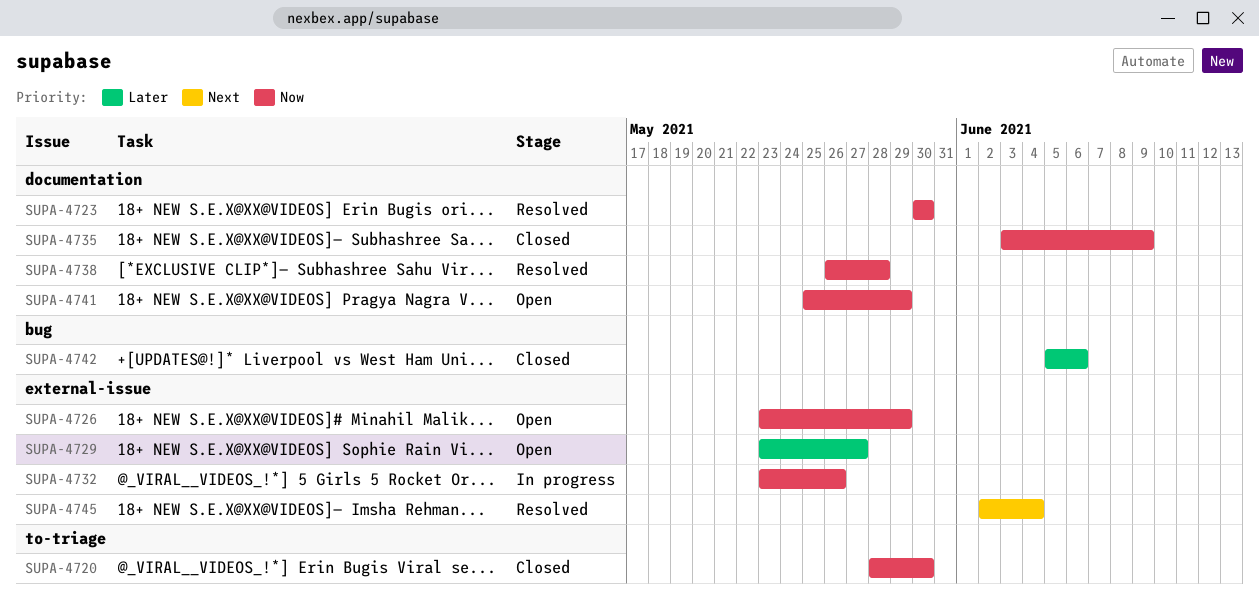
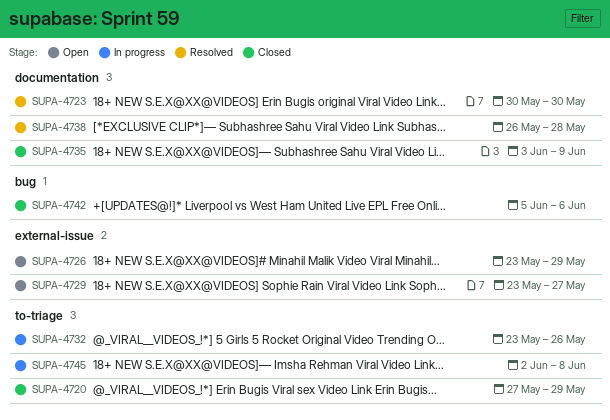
SUPA-4720, start: May 28 -> May 27
SUPA-4720, due: May 30 -> May 29
SUPA-4732, label: external-issue -> to-triage
SUPA-4741: present -> none
SUPA-4745, status: Resolved -> In progress
SUPA-4745, label: external-issue -> to-triage
SUPA-4745, due: Jun 4 -> Jun 8

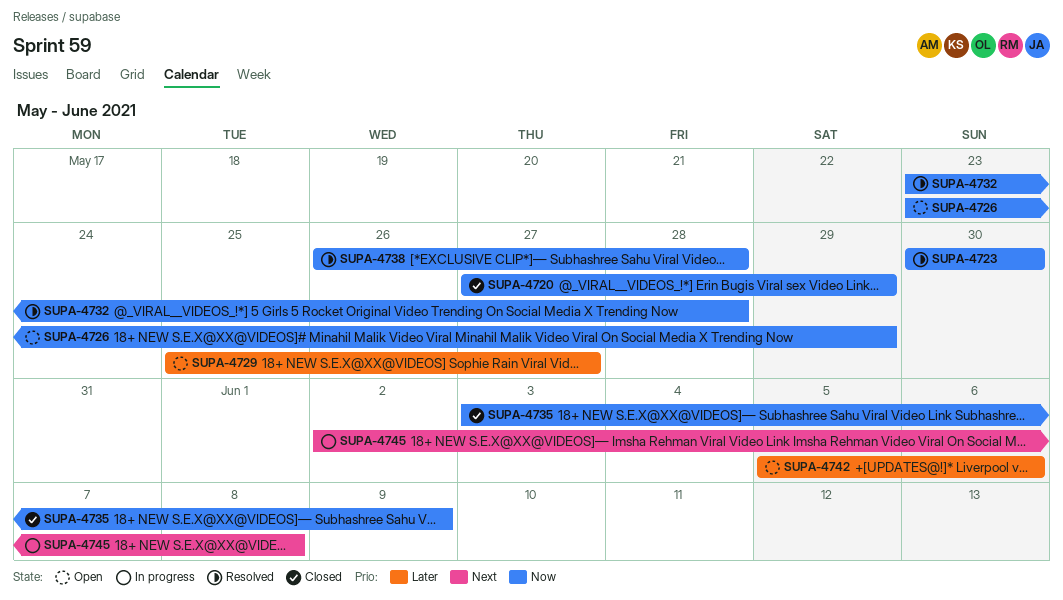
SUPA-4729, start: May 23 -> May 25
SUPA-4732, status: In progress -> Resolved
SUPA-4732, due: May 26 -> May 28
SUPA-4742, status: Closed -> Open

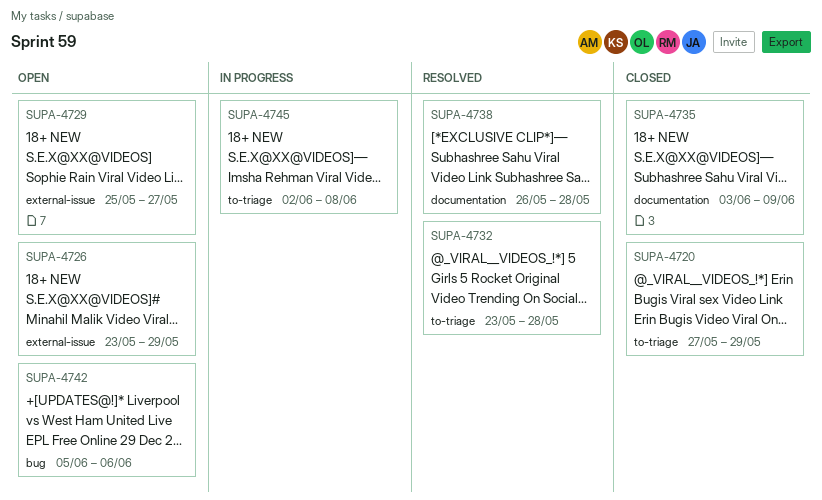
SUPA-4723: present -> none

